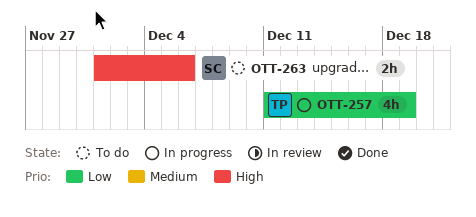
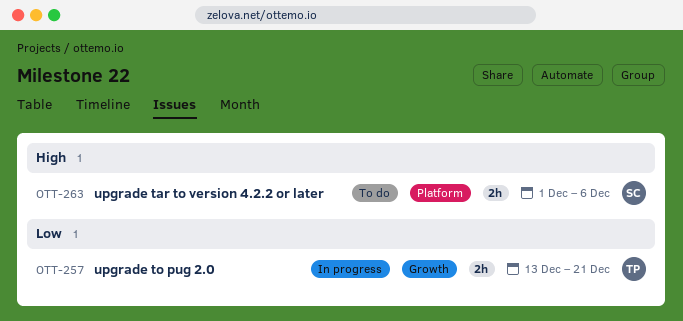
OTT-257, estimate: 4h -> 2h
OTT-257, start: Dec 11 -> Dec 13
OTT-257, due: Dec 19 -> Dec 21

